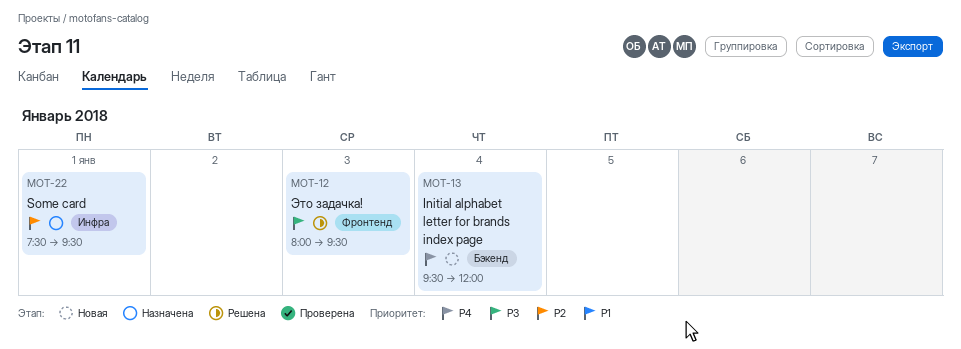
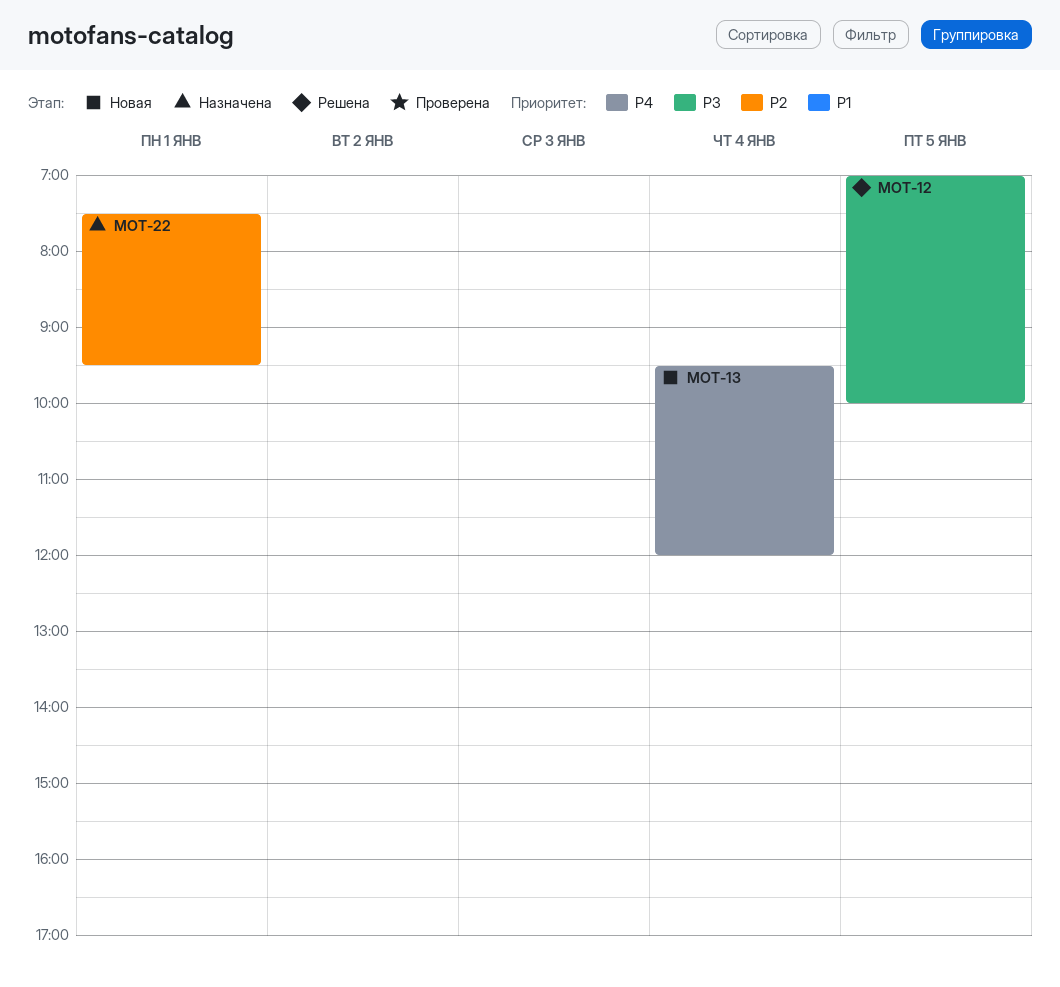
MOT-12, day: Jan 3 -> Jan 5
MOT-12, begins: 08:00 -> 07:00
MOT-12, ends: 09:30 -> 10:00

